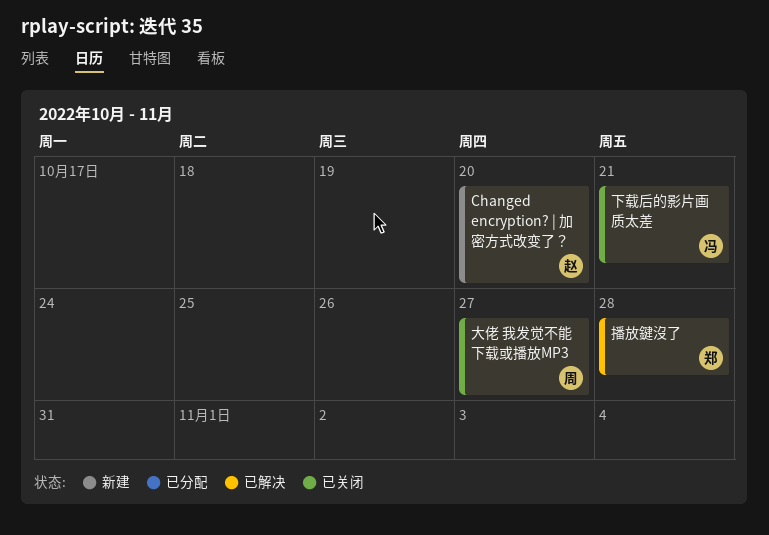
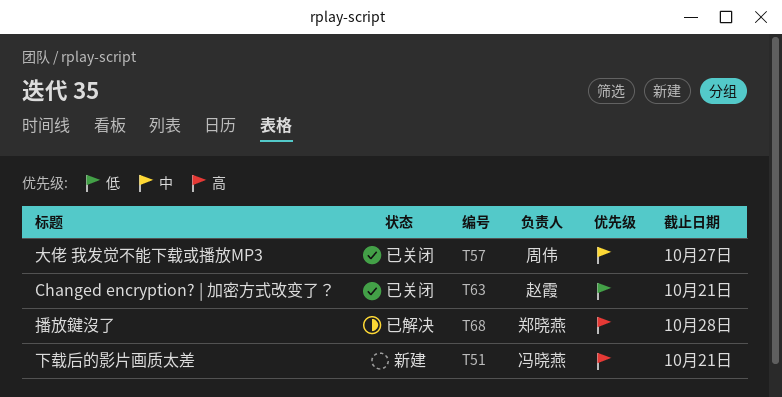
Changed encryption? | 加密方式改变了？, status: 新建 -> 已关闭
Changed encryption? | 加密方式改变了？, due: Oct 20 -> Oct 21
下载后的影片画质太差, status: 已关闭 -> 新建

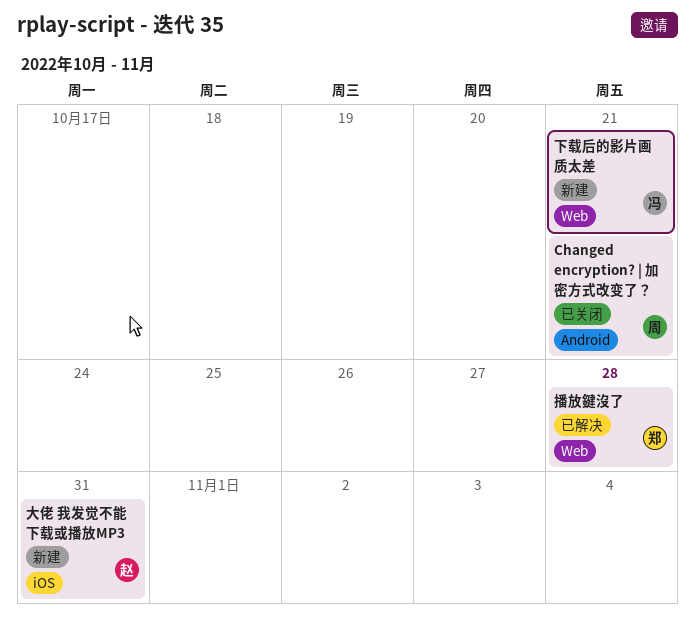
Changed encryption? | 加密方式改变了？, owner: 赵霞 -> 周伟
大佬 我发觉不能下载或播放MP3, status: 已关闭 -> 新建
大佬 我发觉不能下载或播放MP3, owner: 周伟 -> 赵霞
大佬 我发觉不能下载或播放MP3, due: Oct 27 -> Oct 31

